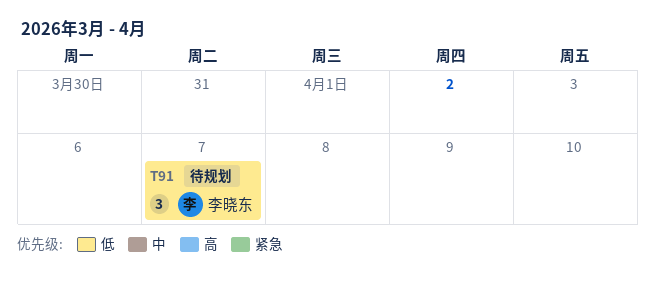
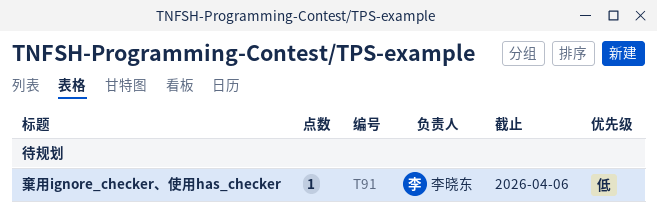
T91, estimate: 3 -> 1
T91, due: Apr 7 -> Apr 6

